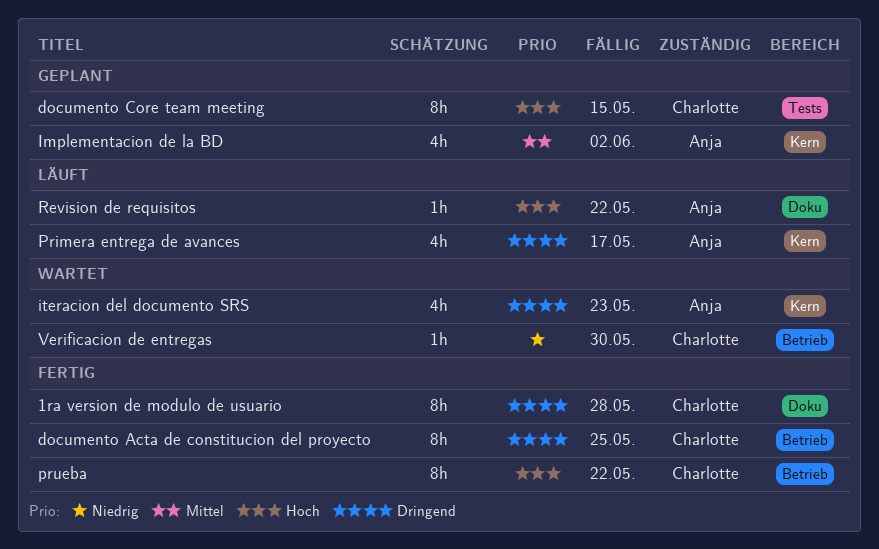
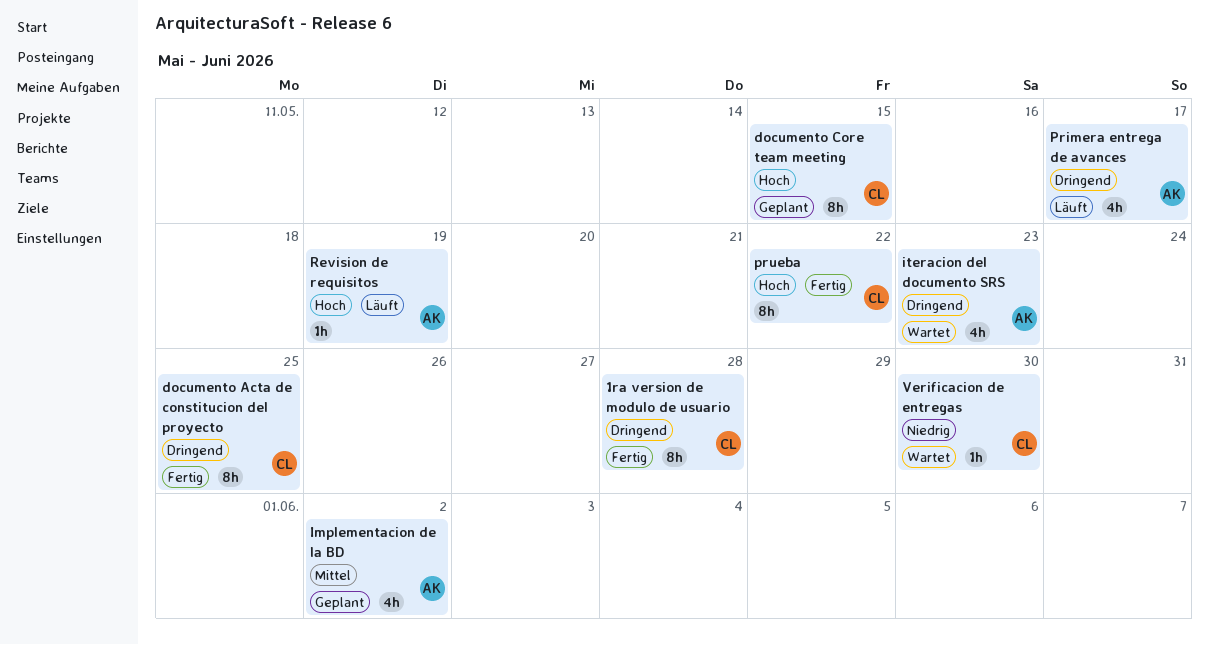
Revision de requisitos, due: May 22 -> May 19

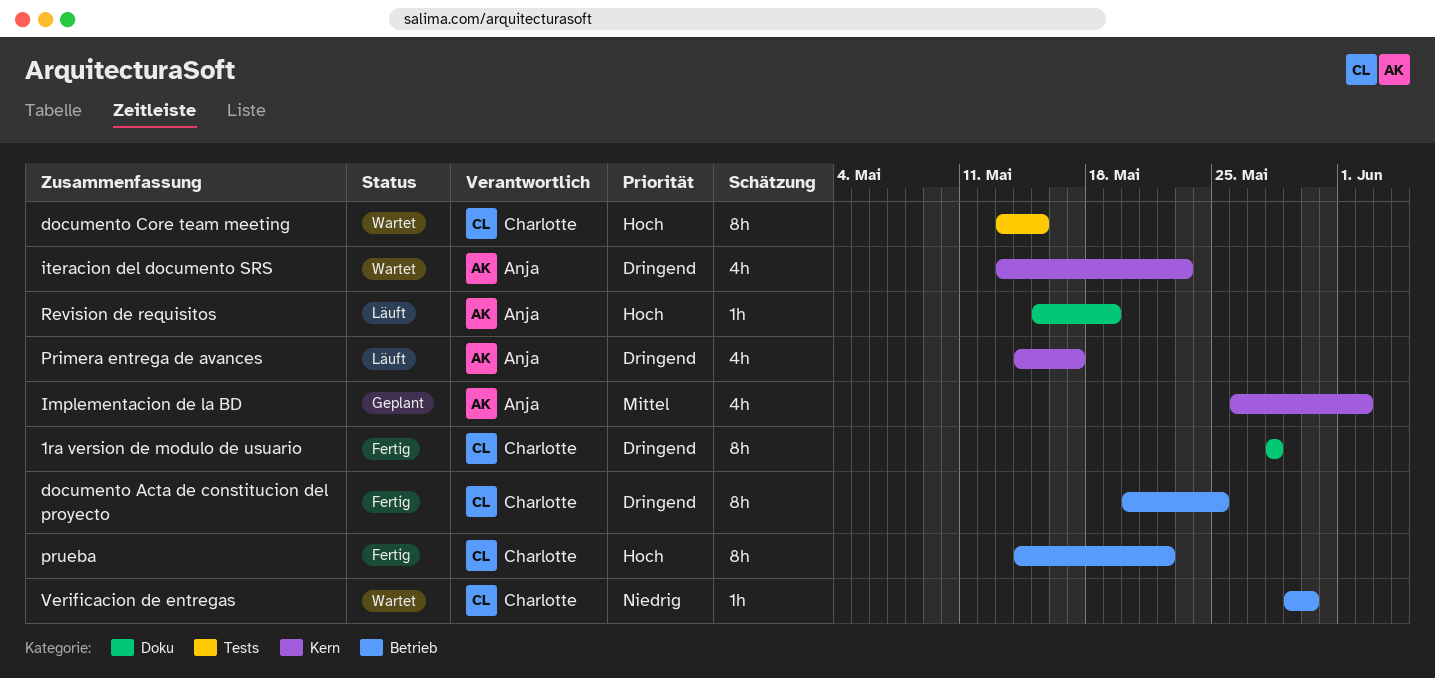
documento Core team meeting, status: Geplant -> Wartet

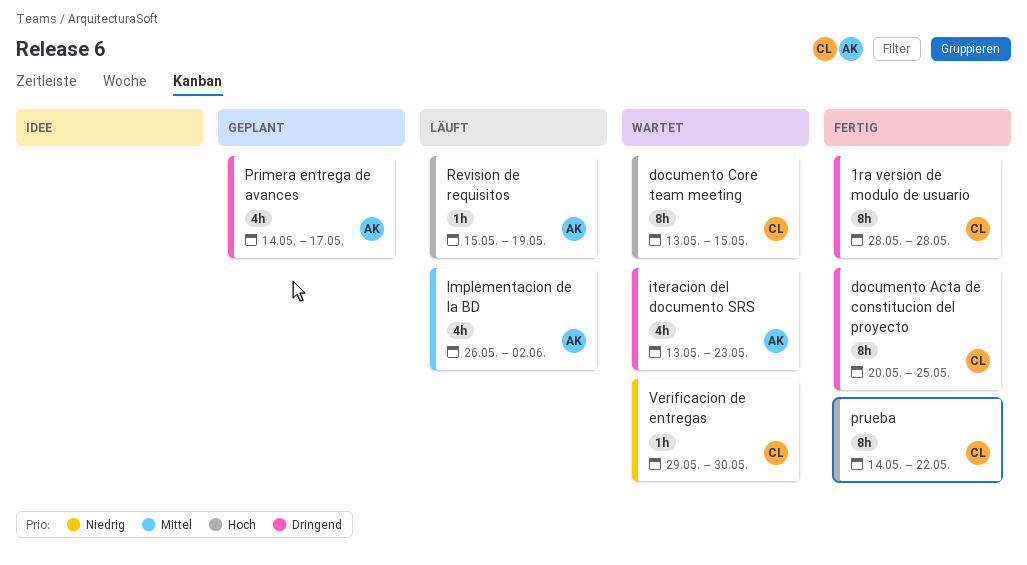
Implementacion de la BD, status: Geplant -> Läuft
Primera entrega de avances, status: Läuft -> Geplant

